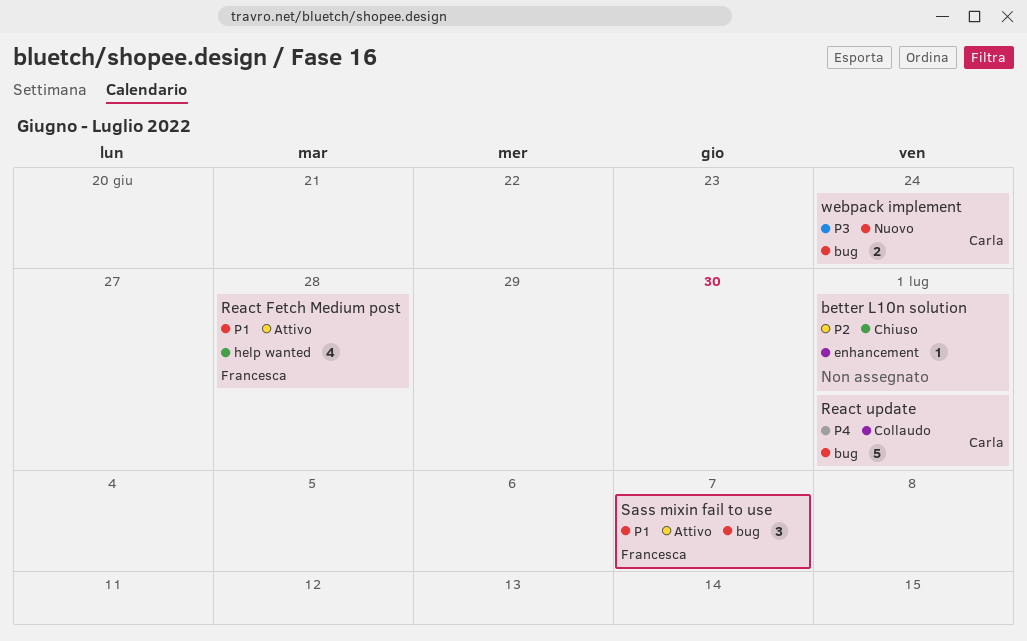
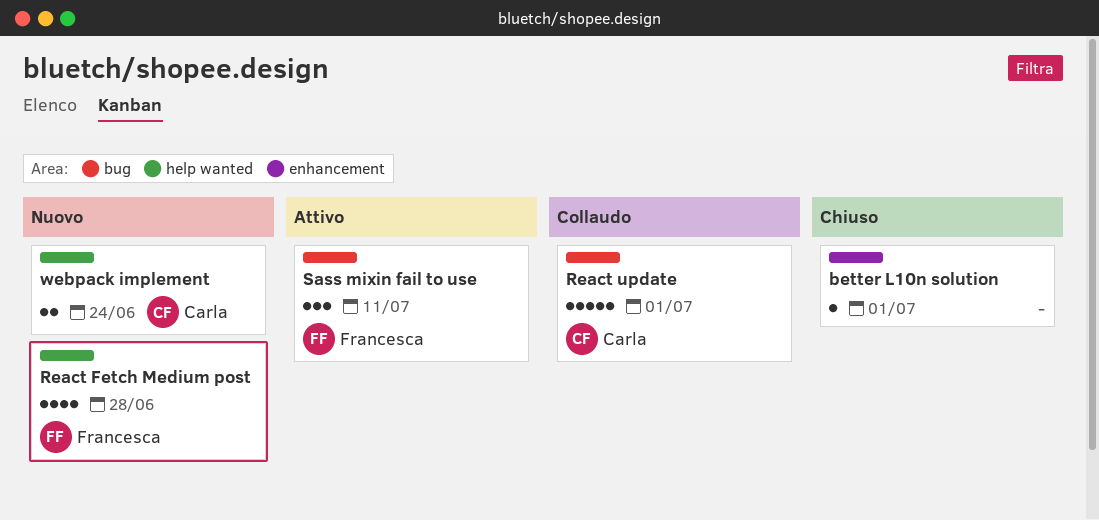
React Fetch Medium post, status: Attivo -> Nuovo
Sass mixin fail to use, due: Jul 7 -> Jul 11
webpack implement, label: bug -> help wanted

